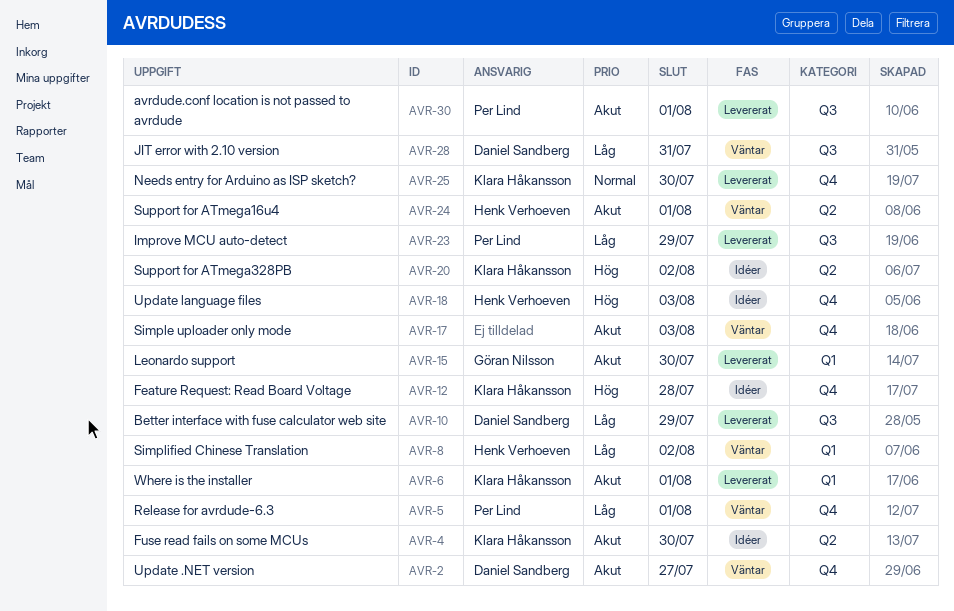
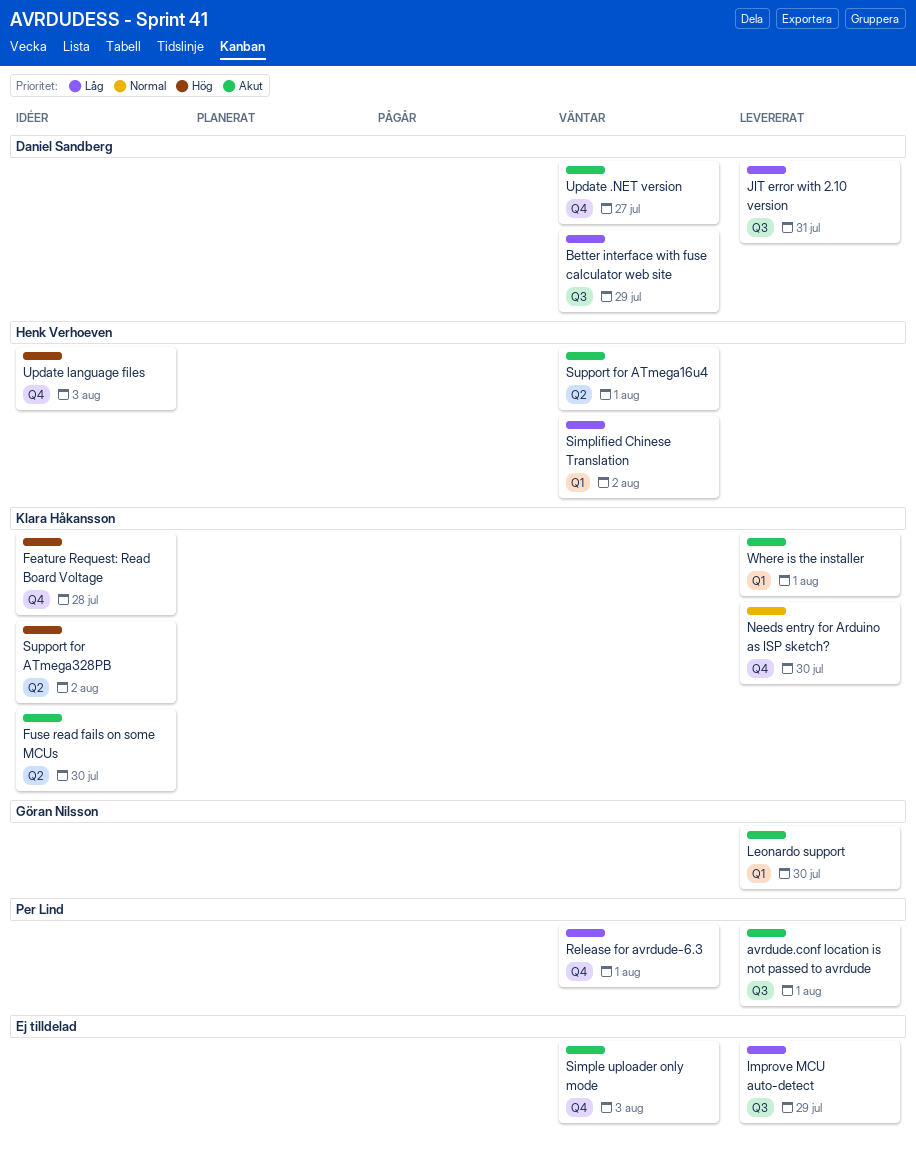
Better interface with fuse calculator web site, status: Levererat -> Väntar
Improve MCU auto-detect, owner: Per Lind -> none
JIT error with 2.10 version, status: Väntar -> Levererat

